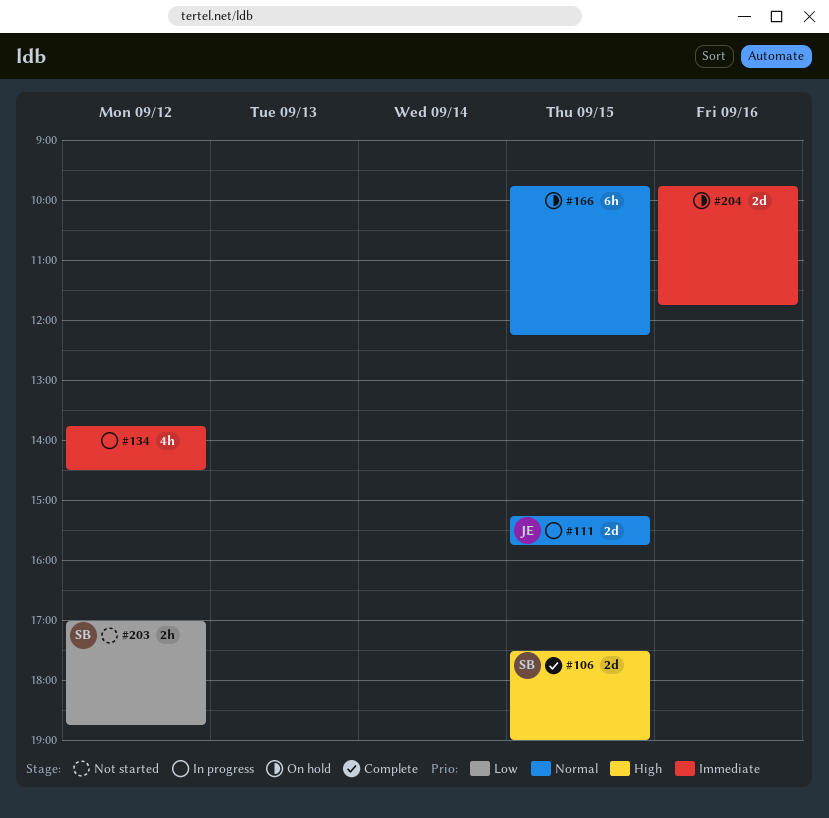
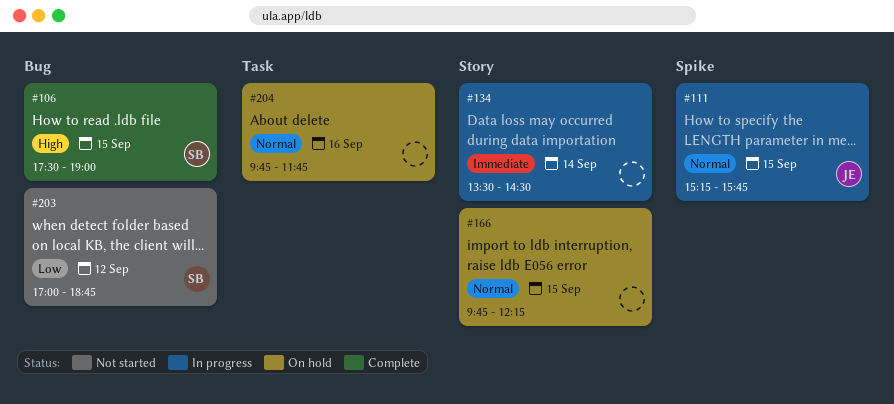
#134, day: Sep 12 -> Sep 14
#134, begins: 13:45 -> 13:30
#204, priority: Immediate -> Normal

